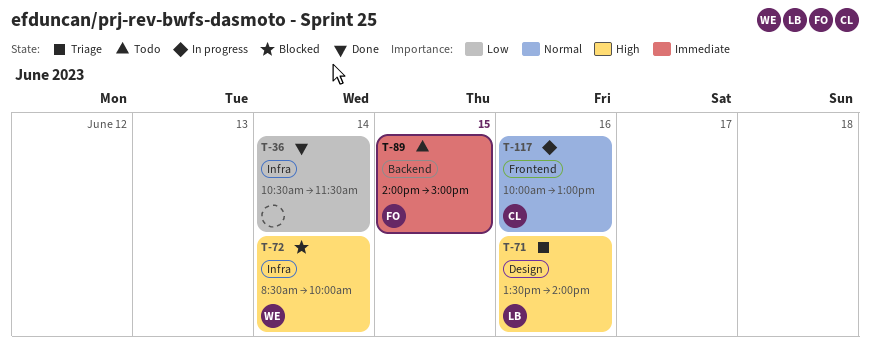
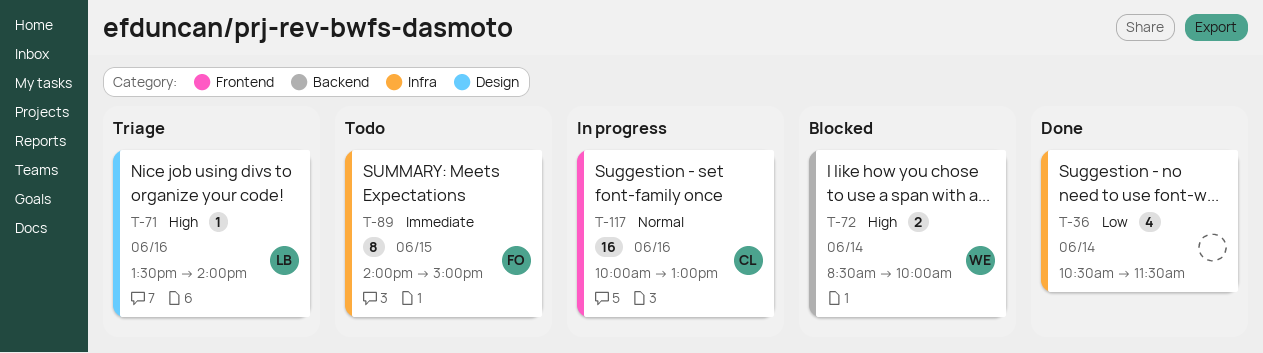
T-72, label: Infra -> Backend
T-89, label: Backend -> Infra

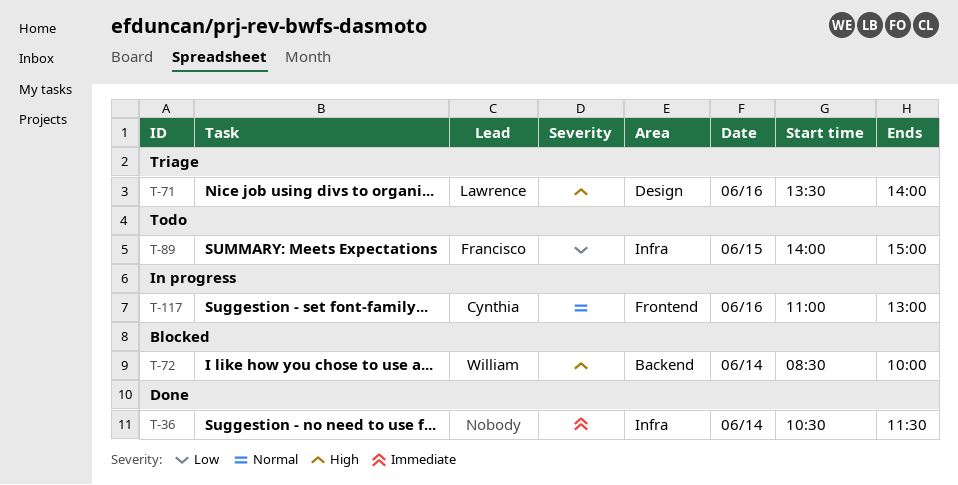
T-36, priority: Low -> Immediate
T-89, priority: Immediate -> Low
T-117, begins: 10:00 -> 11:00

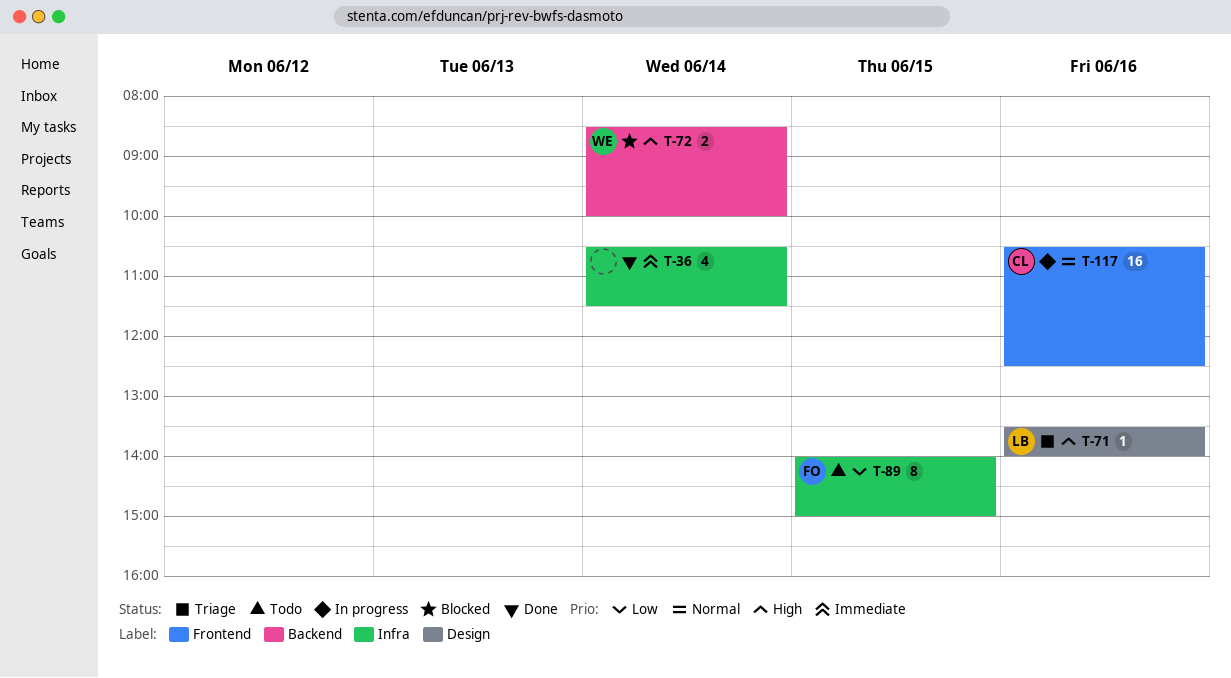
T-117, begins: 11:00 -> 10:30
T-117, ends: 13:00 -> 12:30

